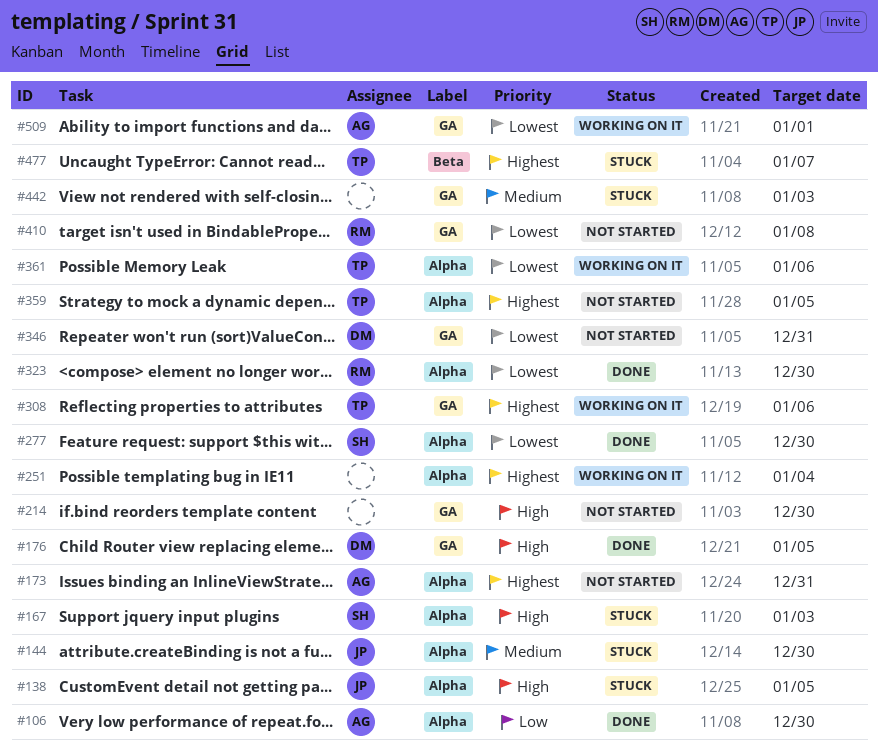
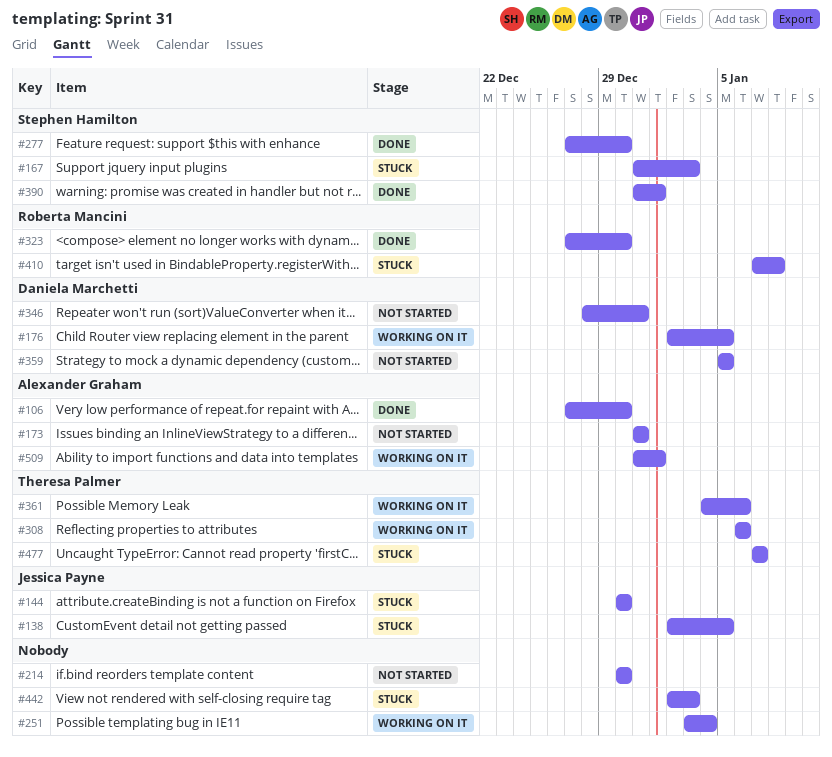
#176, status: Done -> Working on it
#359, owner: Theresa Palmer -> Daniela Marchetti
#390: none -> present
#410, status: Not started -> Stuck

